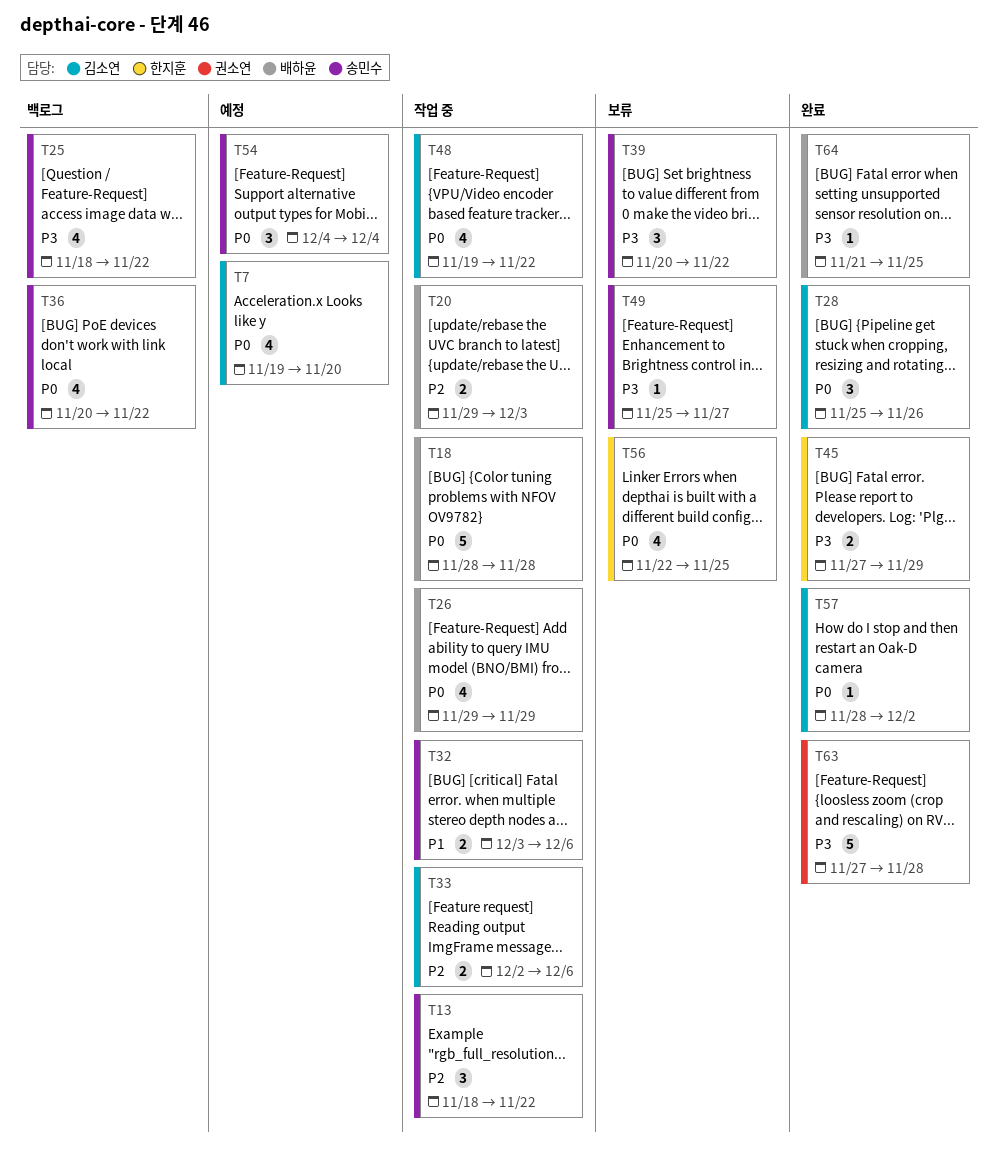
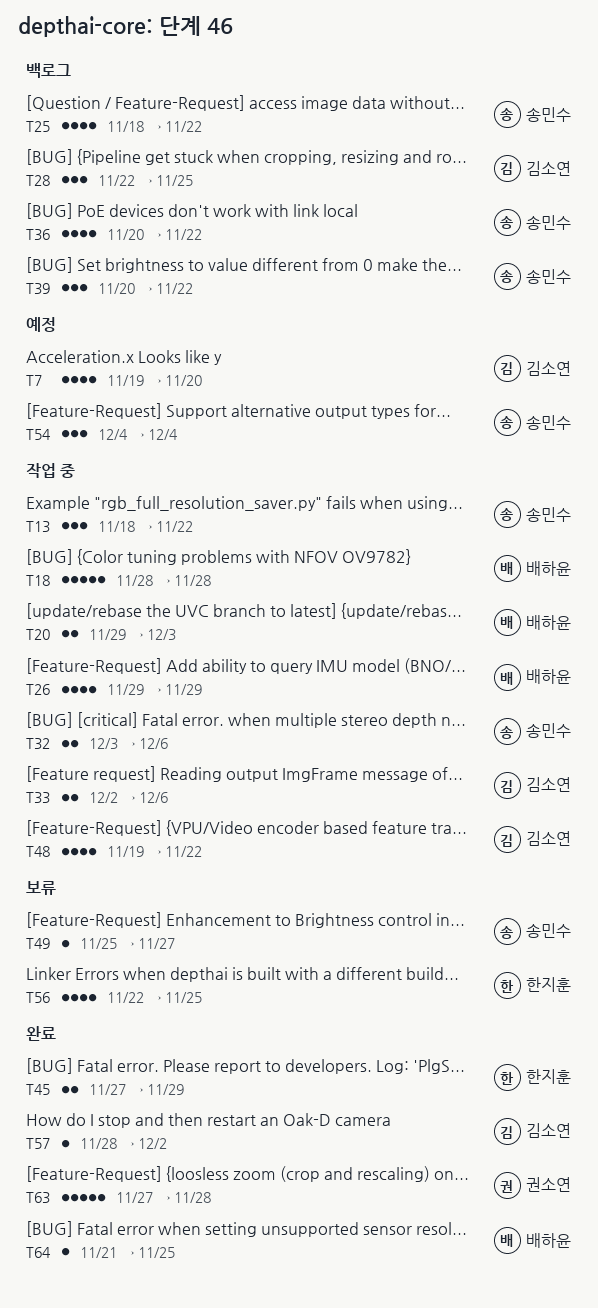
T28, status: 완료 -> 백로그
T28, start: Nov 25 -> Nov 22
T28, due: Nov 26 -> Nov 25
T39, status: 보류 -> 백로그

